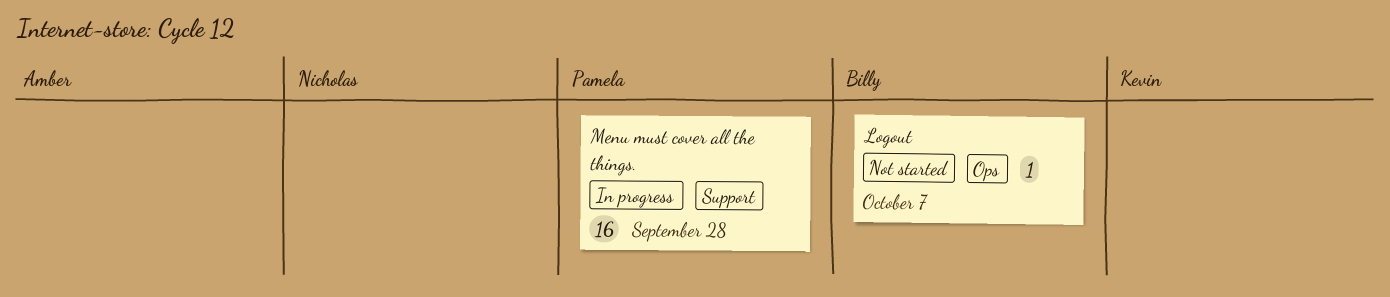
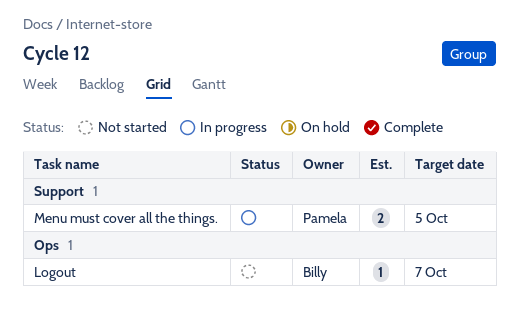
Menu must cover all the things., estimate: 16 -> 2
Menu must cover all the things., due: Sep 28 -> Oct 5

